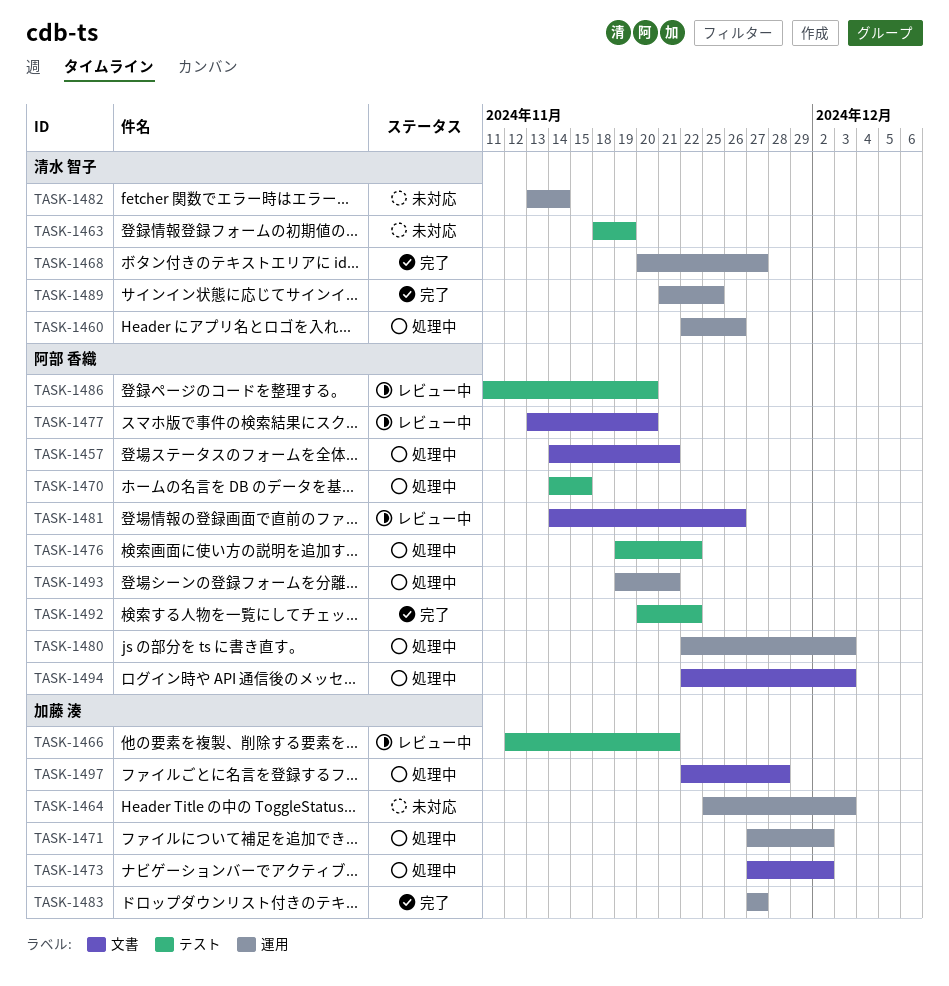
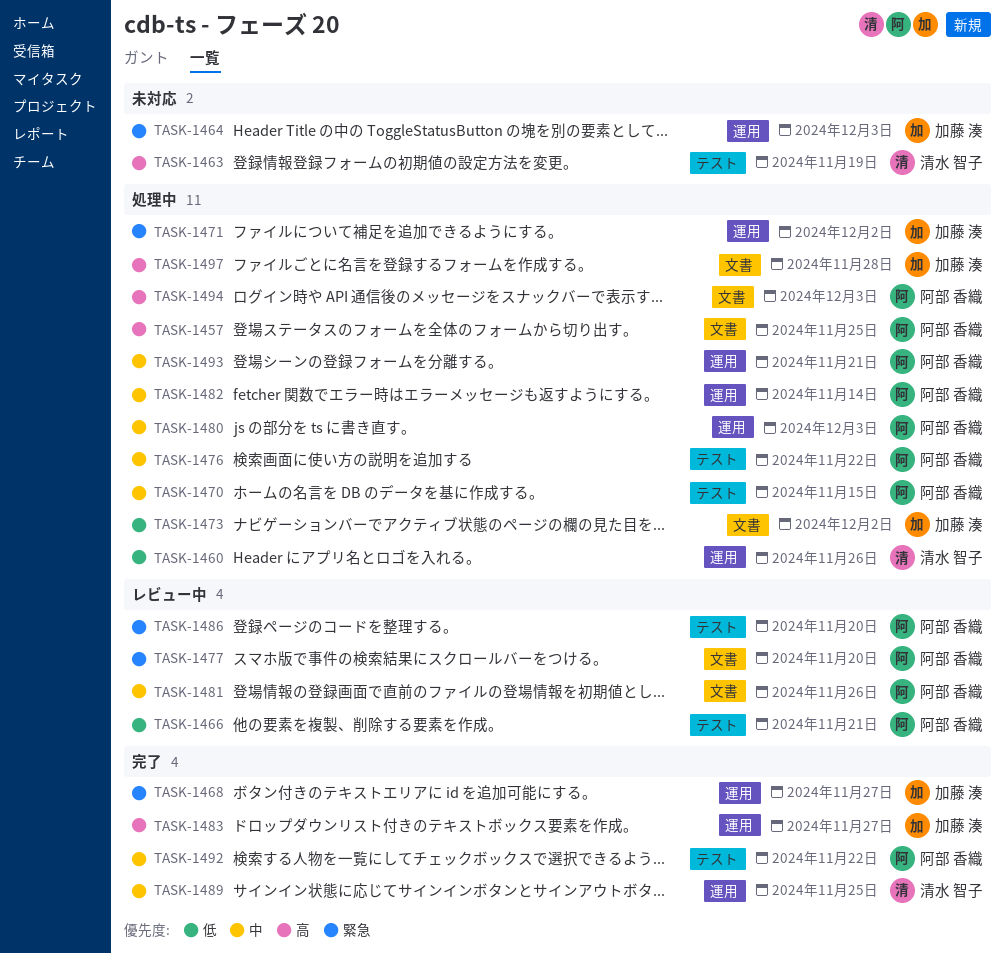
TASK-1457, due: Nov 21 -> Nov 25
TASK-1466, owner: 加藤 湊 -> 阿部 香織
TASK-1468, owner: 清水 智子 -> 加藤 湊
TASK-1482, status: 未対応 -> 処理中
TASK-1482, owner: 清水 智子 -> 阿部 香織

